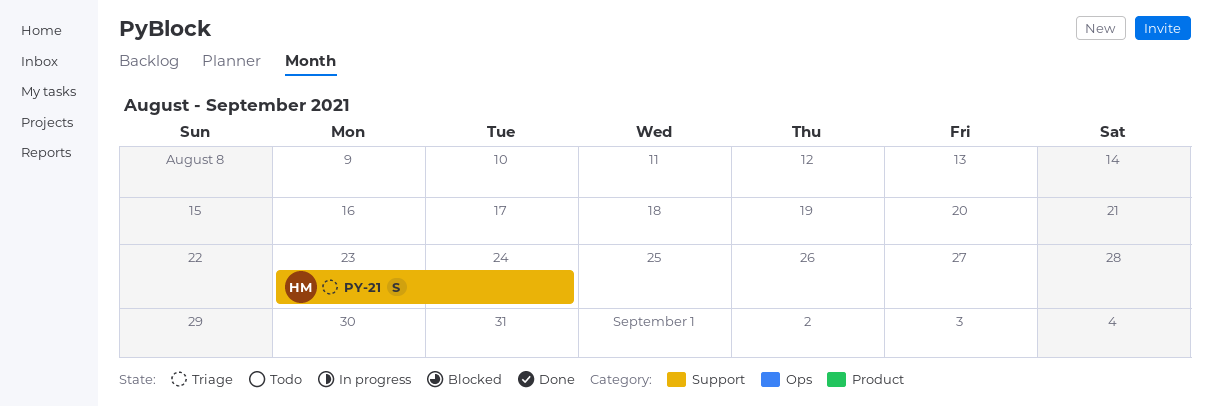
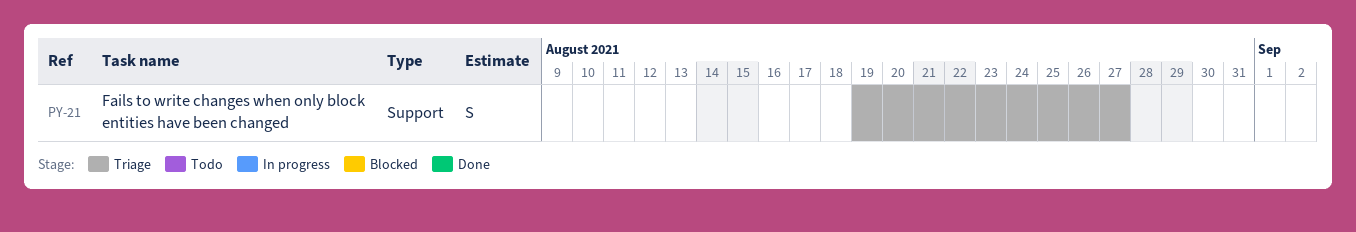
PY-21, start: Aug 23 -> Aug 19
PY-21, due: Aug 24 -> Aug 27

